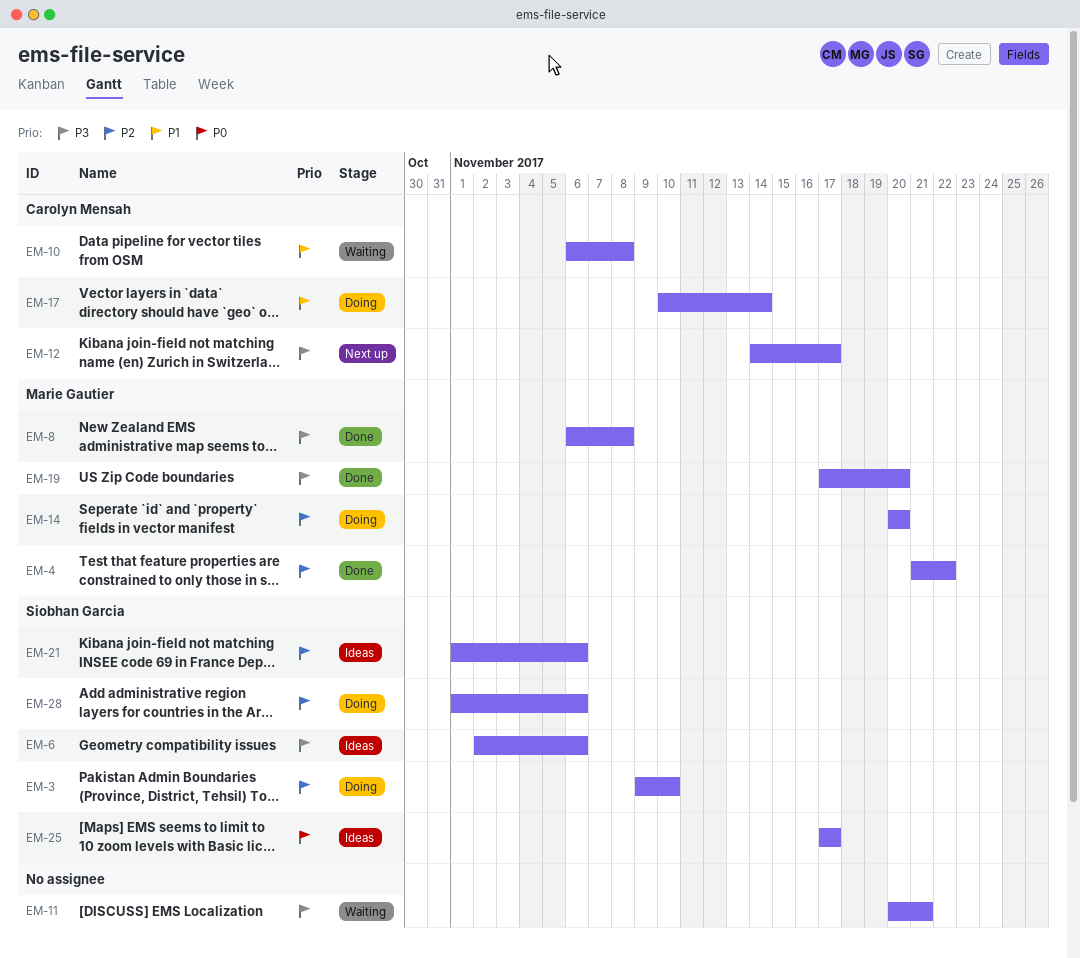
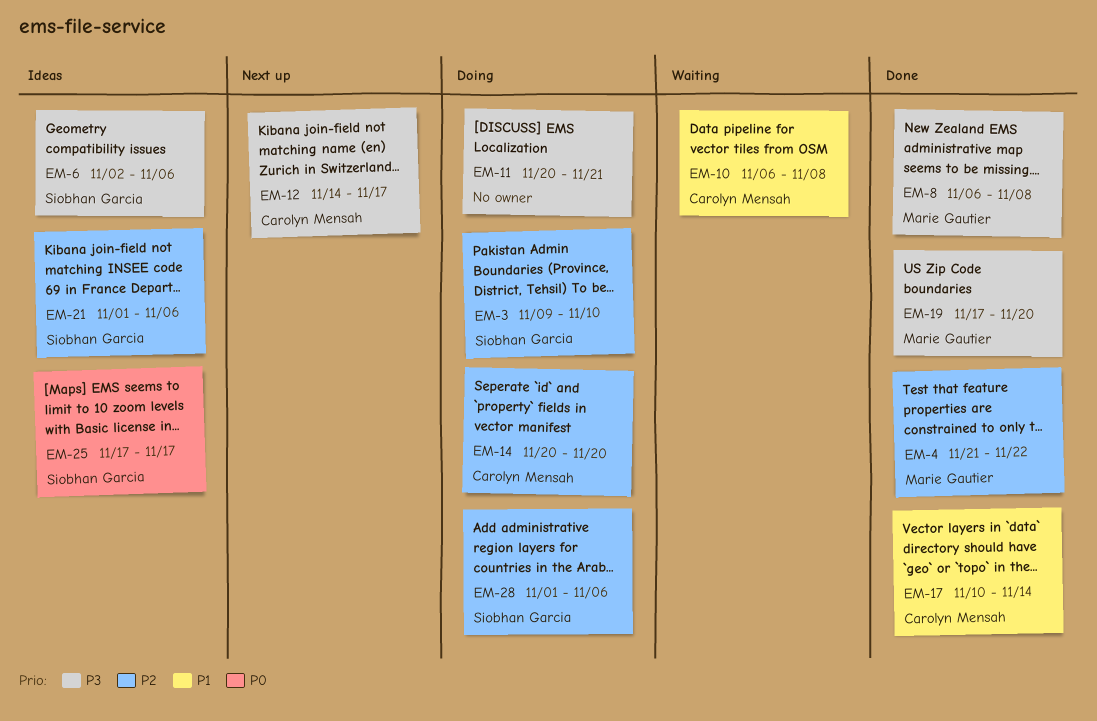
EM-11, status: Waiting -> Doing
EM-14, owner: Marie Gautier -> Carolyn Mensah
EM-17, status: Doing -> Done

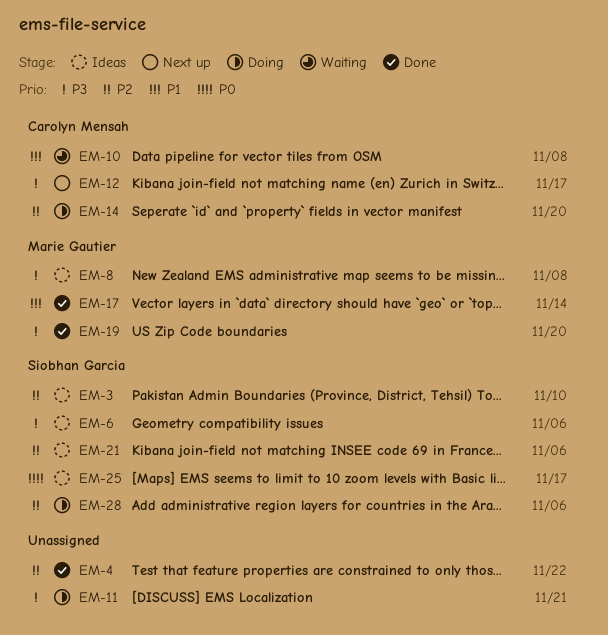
EM-3, status: Doing -> Ideas
EM-4, owner: Marie Gautier -> none
EM-8, status: Done -> Ideas
EM-17, owner: Carolyn Mensah -> Marie Gautier

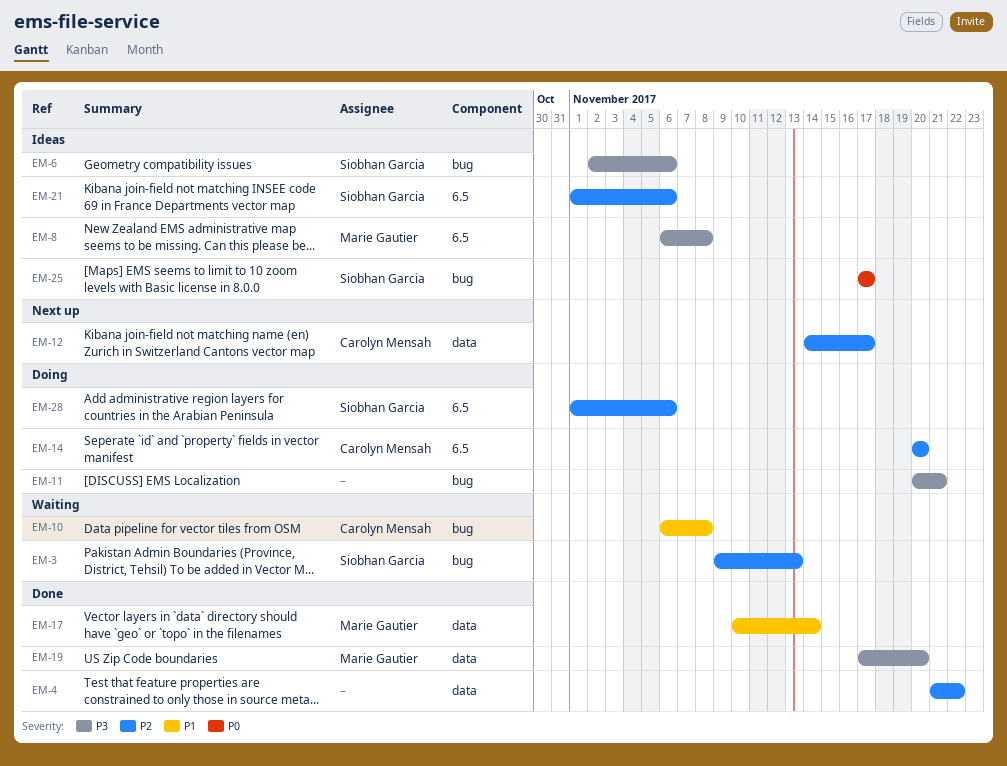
EM-3, status: Ideas -> Waiting
EM-3, due: Nov 10 -> Nov 13
EM-12, priority: P3 -> P2

